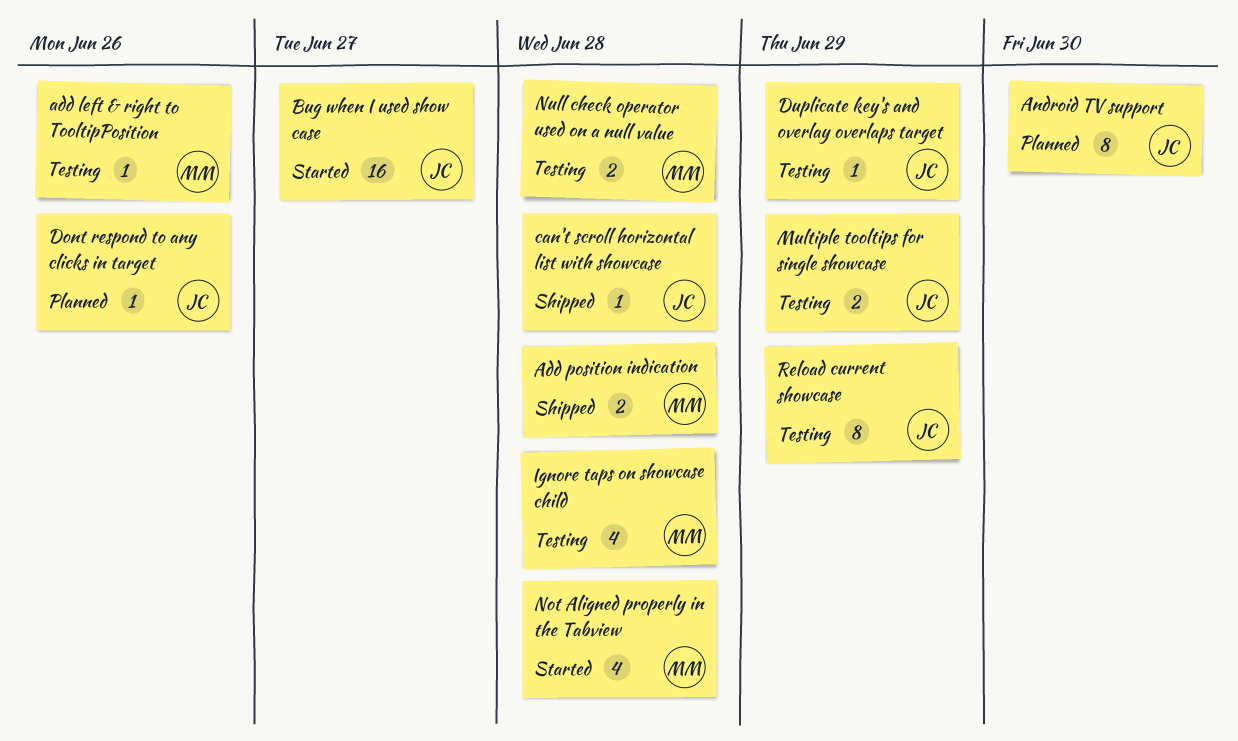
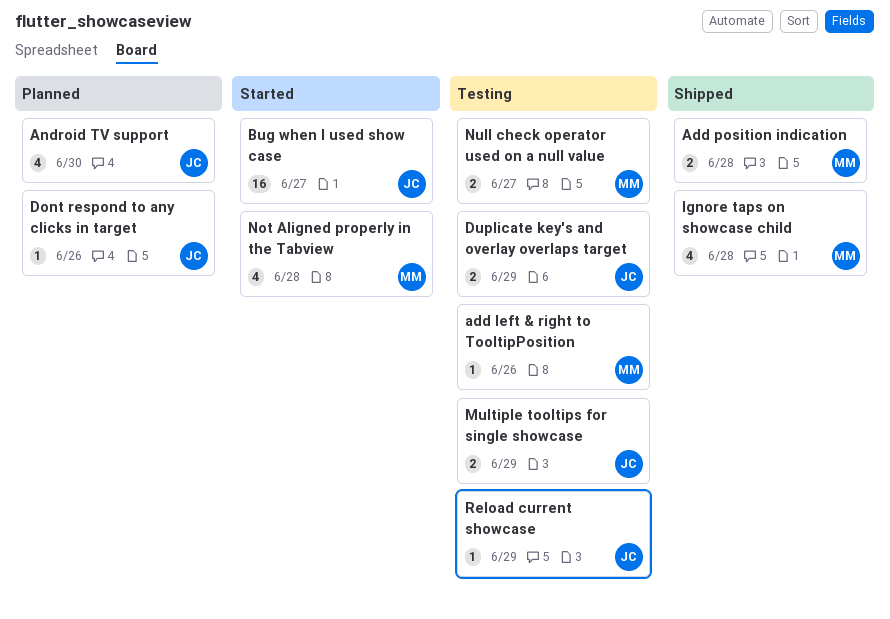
Android TV support, estimate: 8 -> 4
can't scroll horizontal list with showcase: present -> none
Duplicate key's and overlay overlaps target, estimate: 1 -> 2
Ignore taps on showcase child, status: Testing -> Shipped
Null check operator used on a null value, due: Jun 28 -> Jun 27
Reload current showcase, estimate: 8 -> 1

